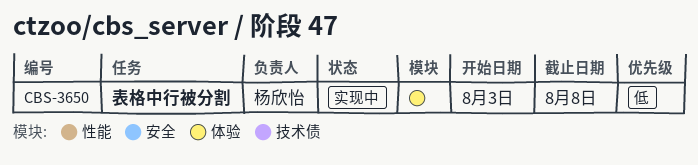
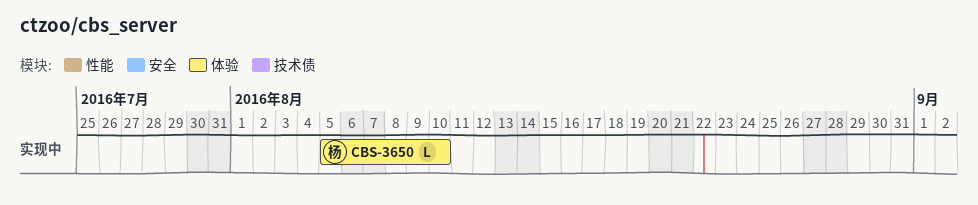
CBS-3650, start: Aug 3 -> Aug 5
CBS-3650, due: Aug 8 -> Aug 10

